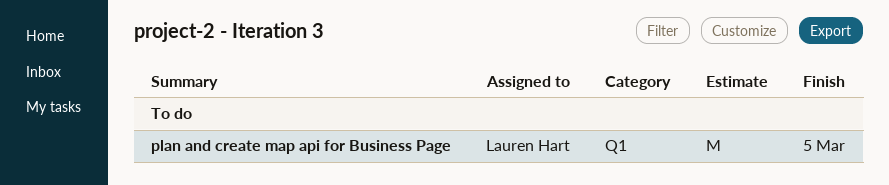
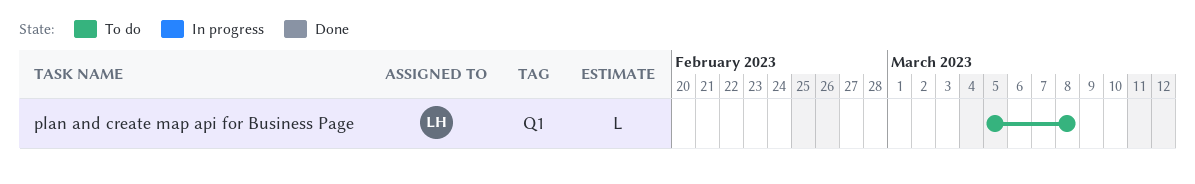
plan and create map api for Business Page, estimate: M -> L
plan and create map api for Business Page, due: Mar 5 -> Mar 8

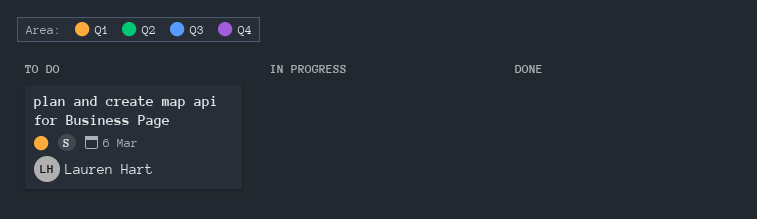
plan and create map api for Business Page, estimate: L -> S
plan and create map api for Business Page, due: Mar 8 -> Mar 6

